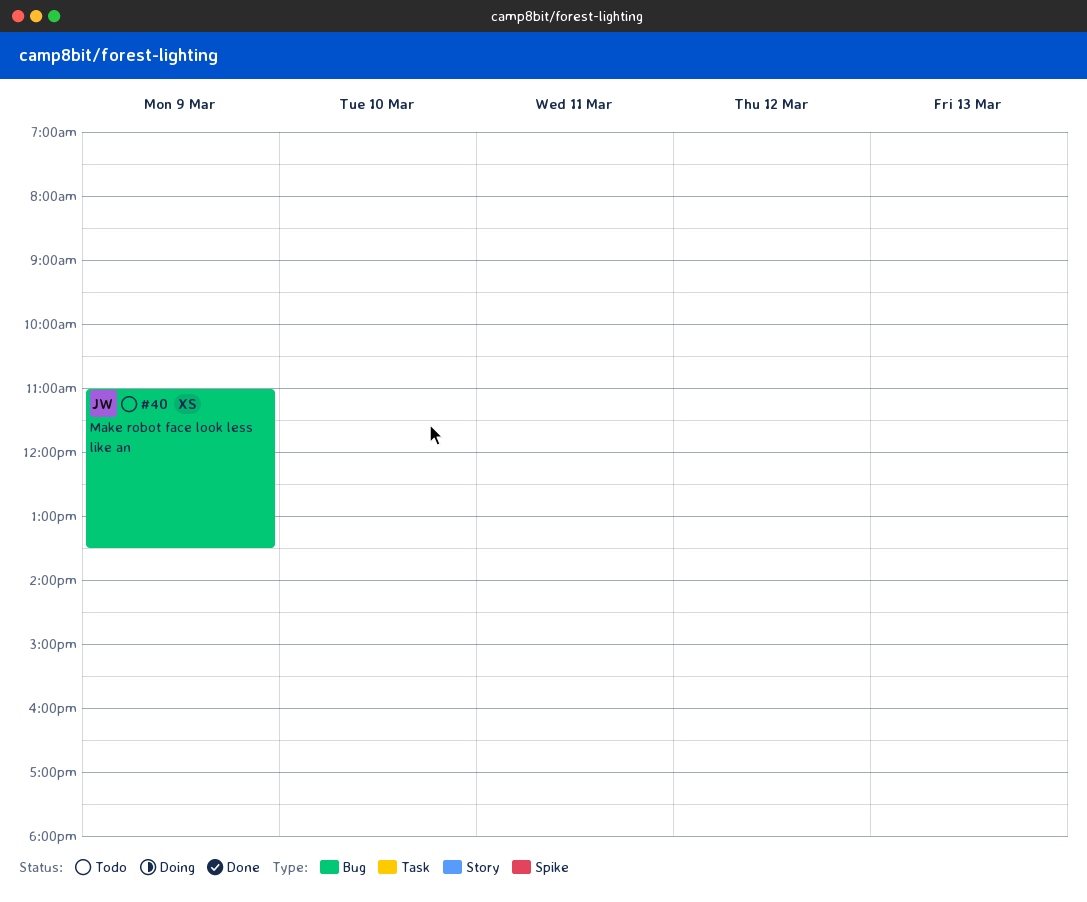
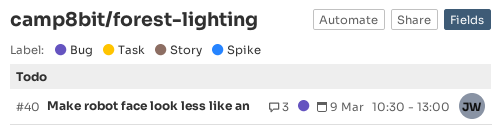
#40, begins: 11:00 -> 10:30
#40, ends: 13:30 -> 13:00

